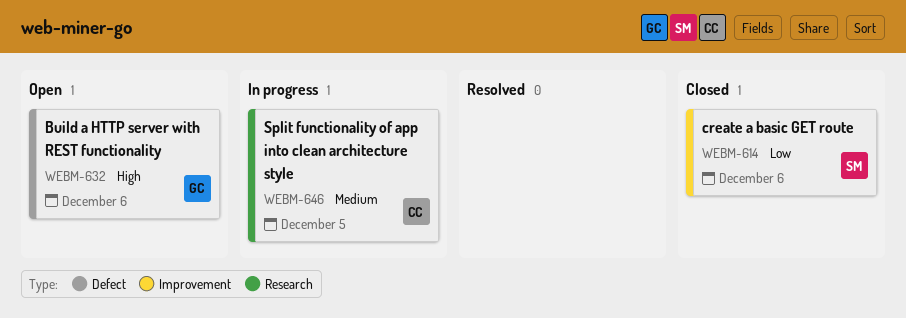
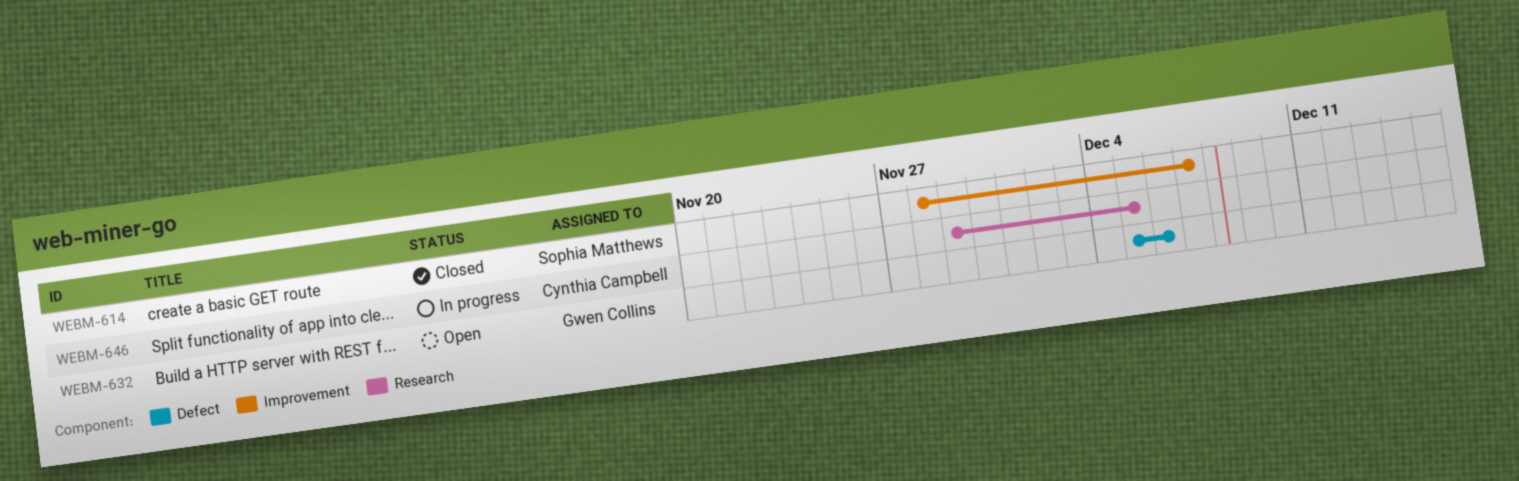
WEBM-614, due: Dec 6 -> Dec 7

